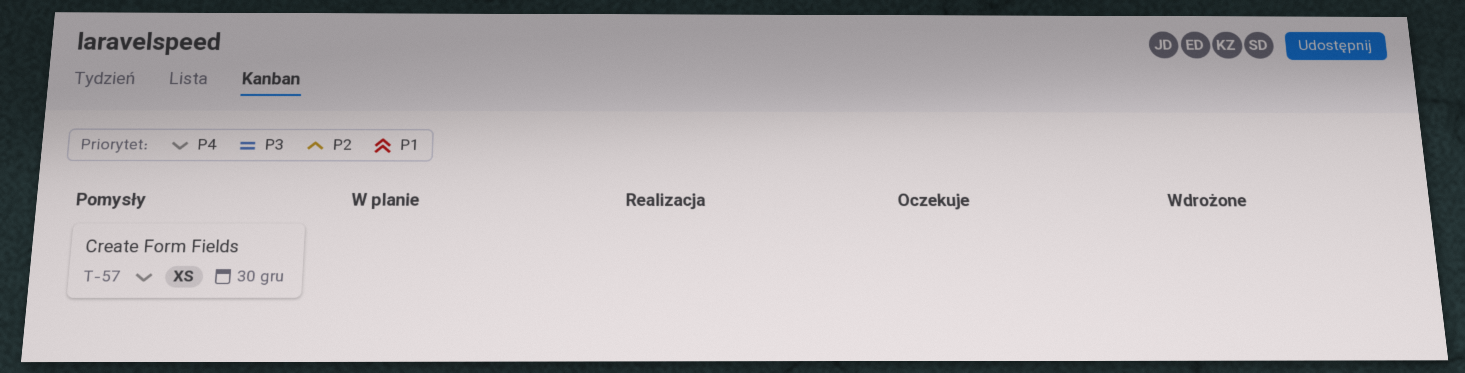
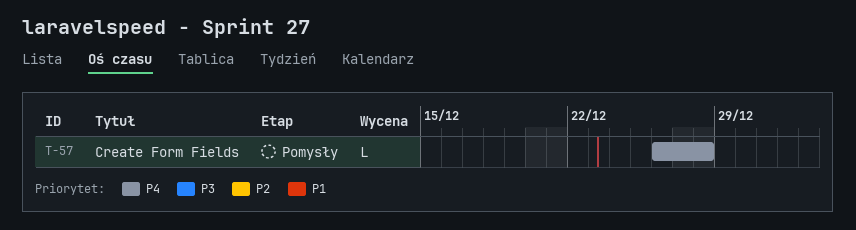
T-57, estimate: XS -> L
T-57, due: Dec 30 -> Dec 28

